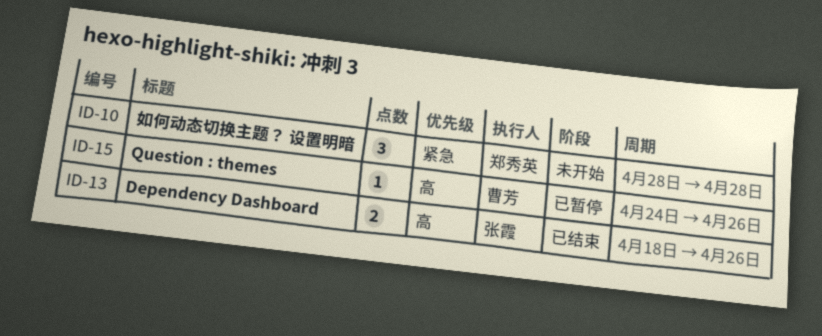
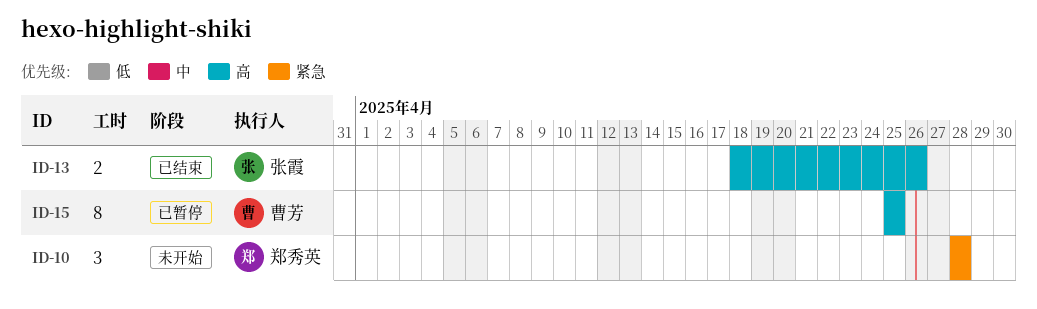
ID-15, estimate: 1 -> 8
ID-15, start: Apr 24 -> Apr 25
ID-15, due: Apr 26 -> Apr 25

